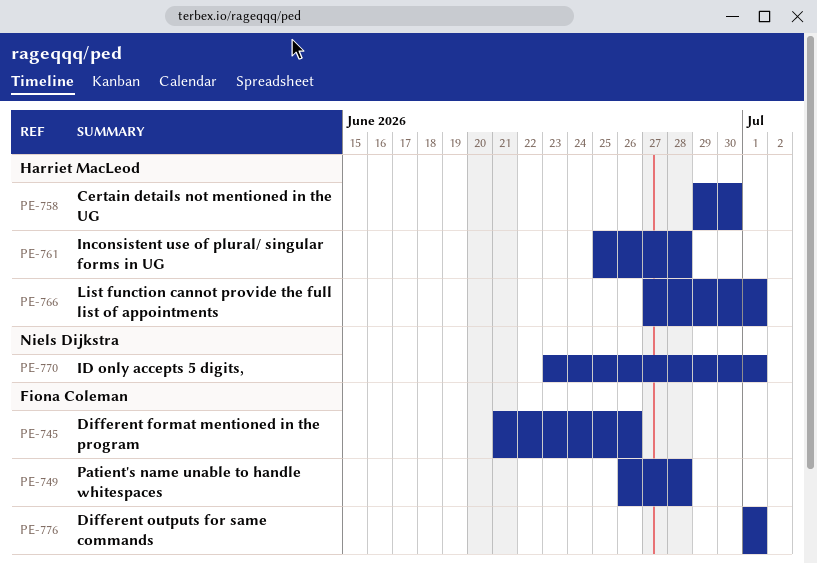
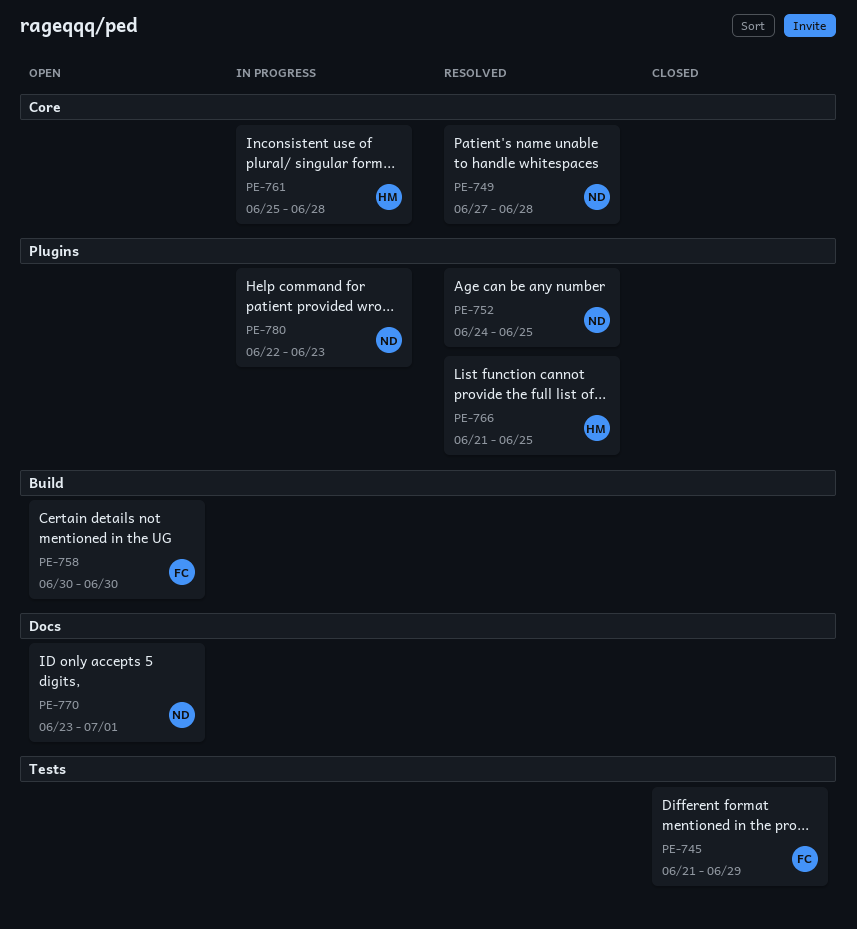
PE-745, due: Jun 26 -> Jun 29
PE-749, owner: Fiona Coleman -> Niels Dijkstra
PE-749, start: Jun 26 -> Jun 27
PE-752: none -> present
PE-758, owner: Harriet MacLeod -> Fiona Coleman
PE-758, start: Jun 29 -> Jun 30
PE-766, start: Jun 27 -> Jun 21
PE-766, due: Jul 1 -> Jun 25
PE-776: present -> none
PE-780: none -> present

